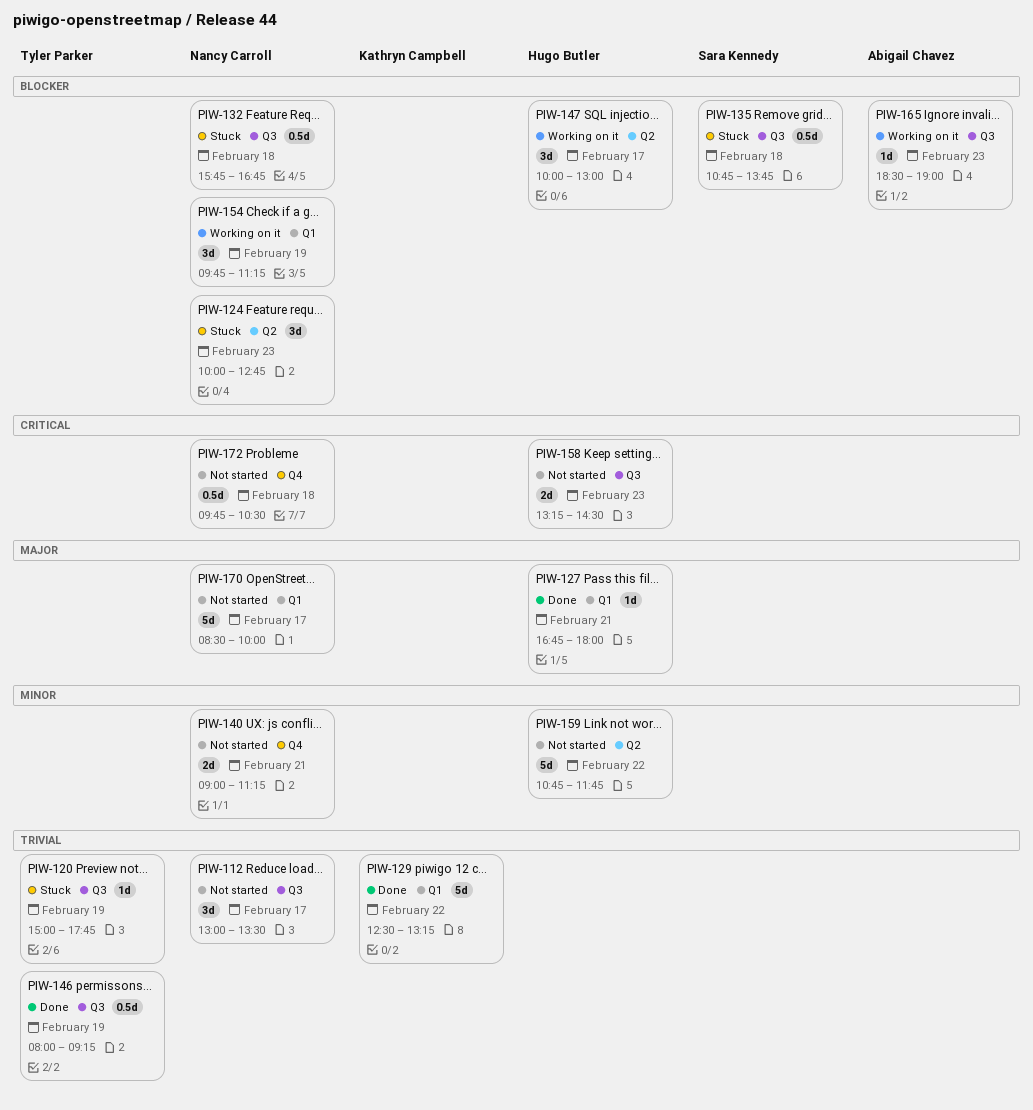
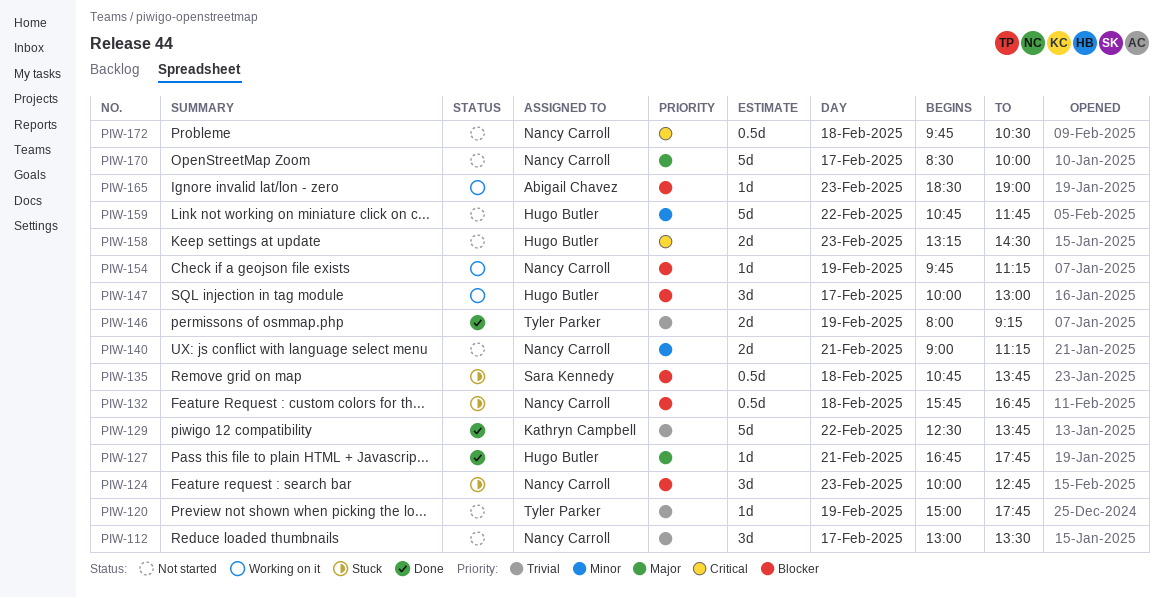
PIW-120, status: Stuck -> Not started
PIW-127, ends: 18:00 -> 17:45
PIW-129, ends: 13:15 -> 13:45
PIW-146, estimate: 0.5d -> 2d
PIW-154, estimate: 3d -> 1d

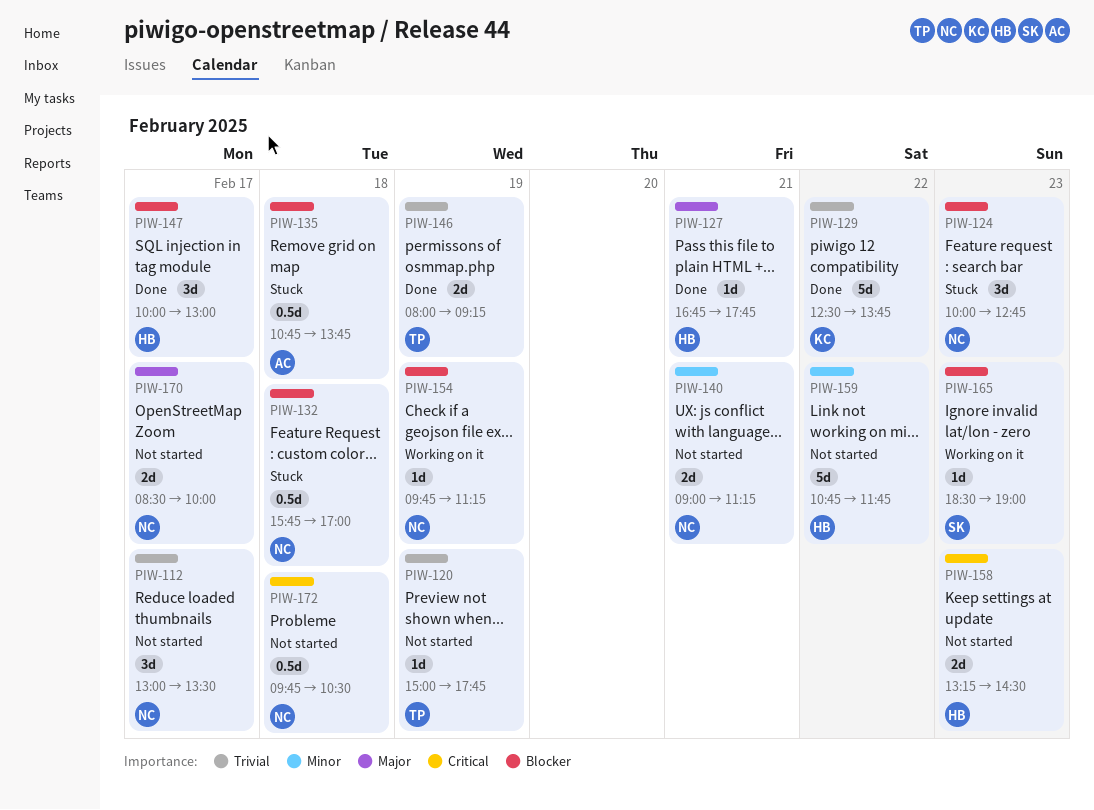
PIW-132, ends: 16:45 -> 17:00
PIW-135, owner: Sara Kennedy -> Abigail Chavez
PIW-147, status: Working on it -> Done
PIW-165, owner: Abigail Chavez -> Sara Kennedy
PIW-170, estimate: 5d -> 2d

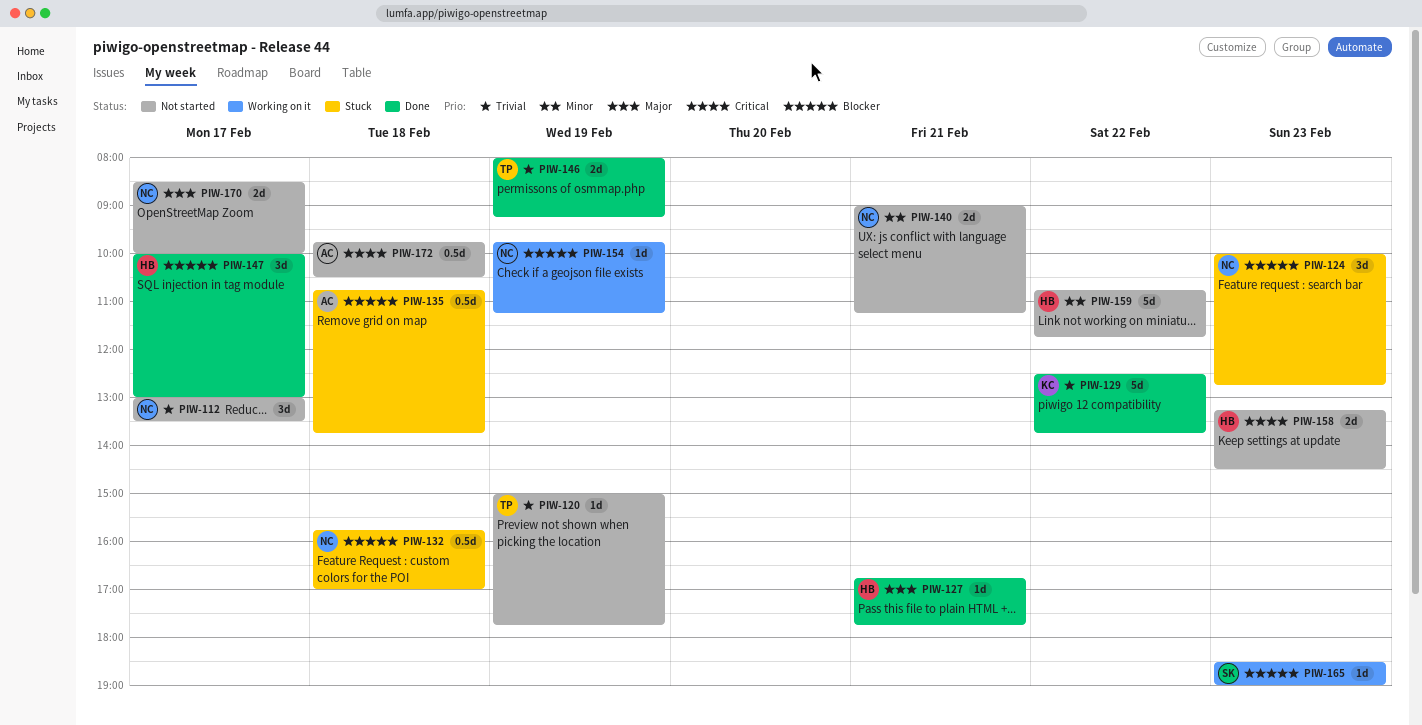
PIW-172, owner: NC -> AC

